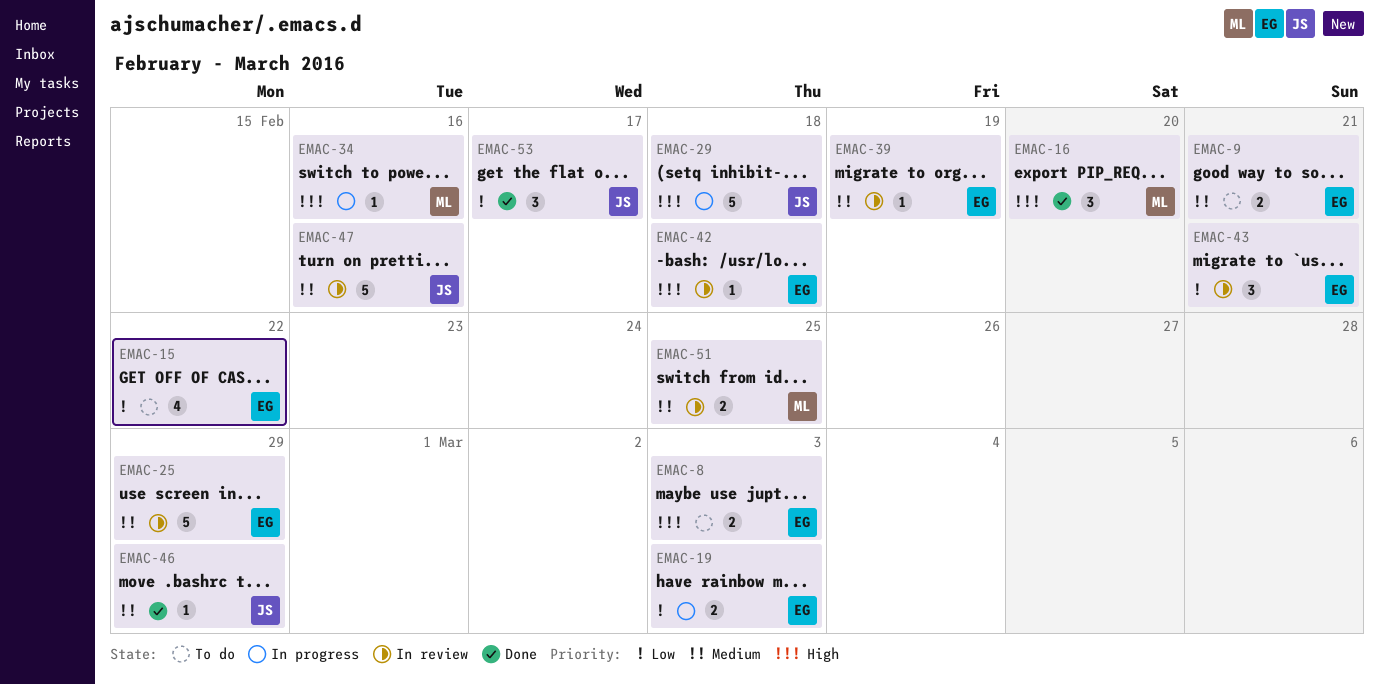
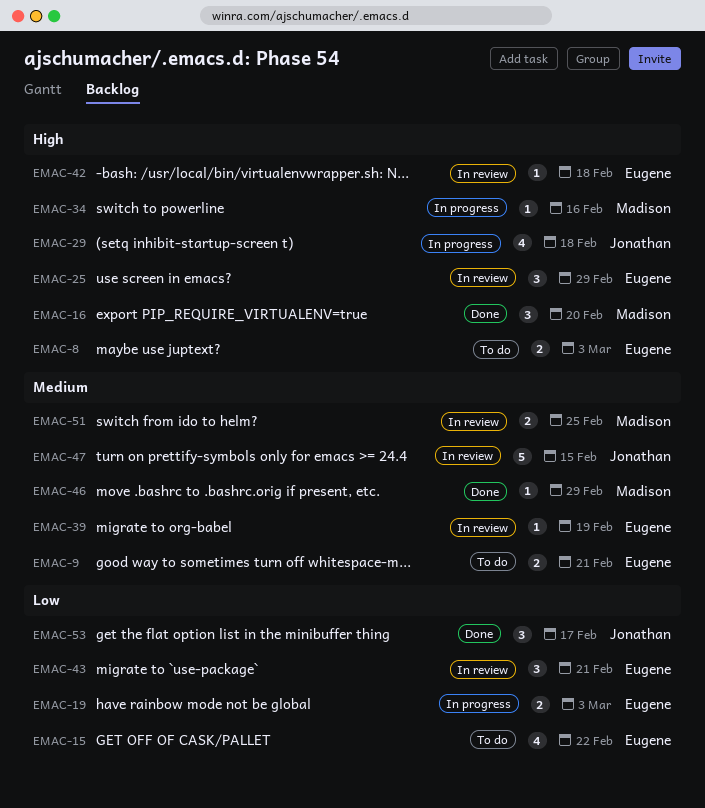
EMAC-25, priority: Medium -> High
EMAC-25, estimate: 5 -> 3
EMAC-29, estimate: 5 -> 4
EMAC-46, owner: Jonathan -> Madison
EMAC-47, due: Feb 16 -> Feb 15

